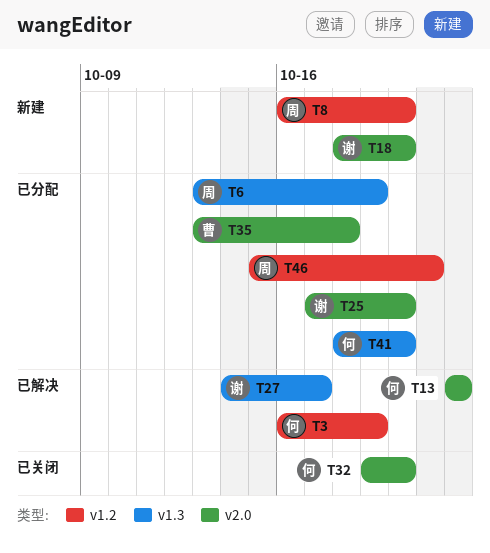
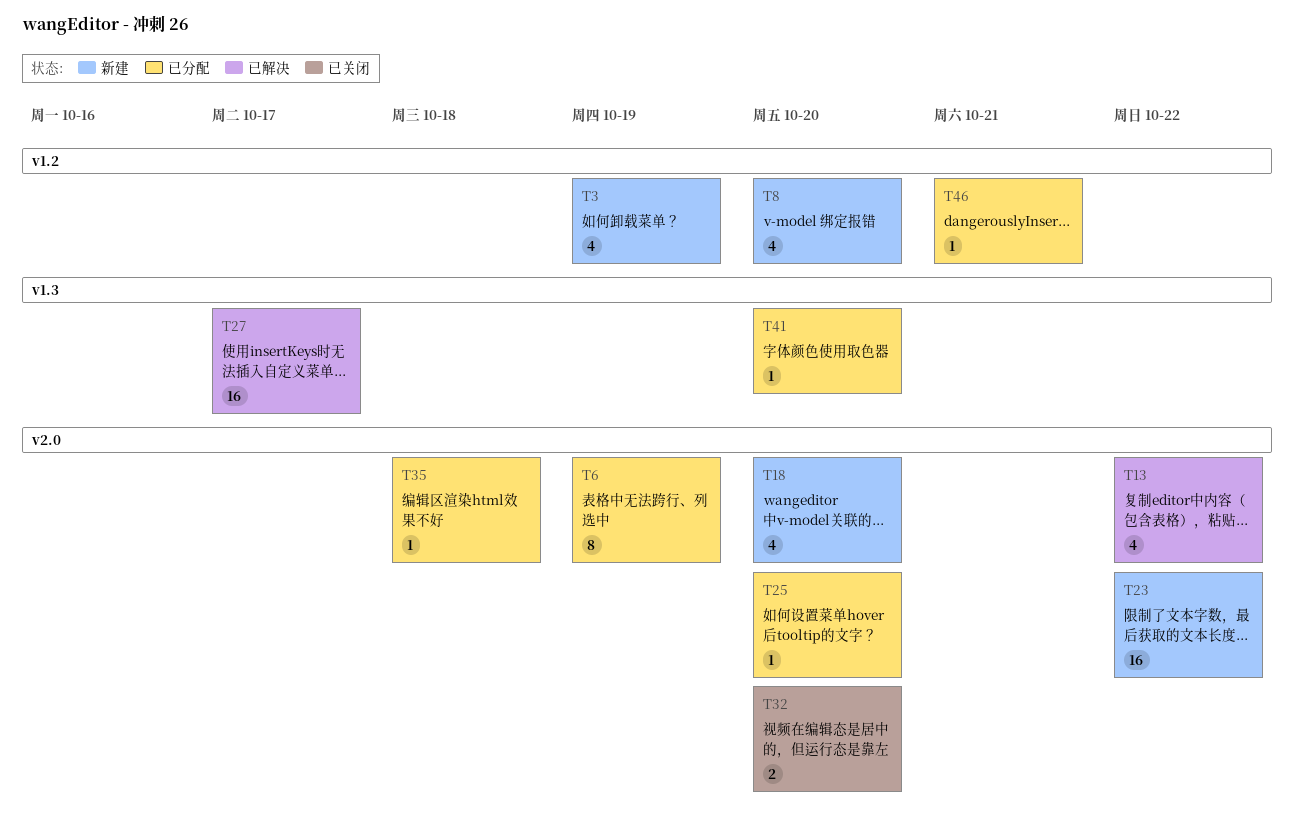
T3, status: 已解决 -> 新建
T6, label: v1.3 -> v2.0
T23: none -> present

